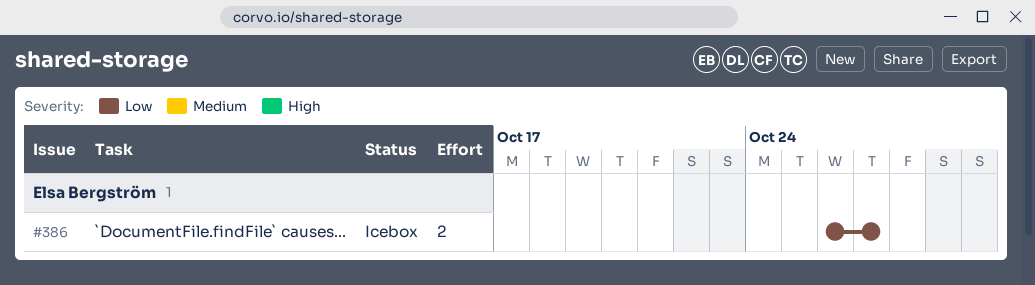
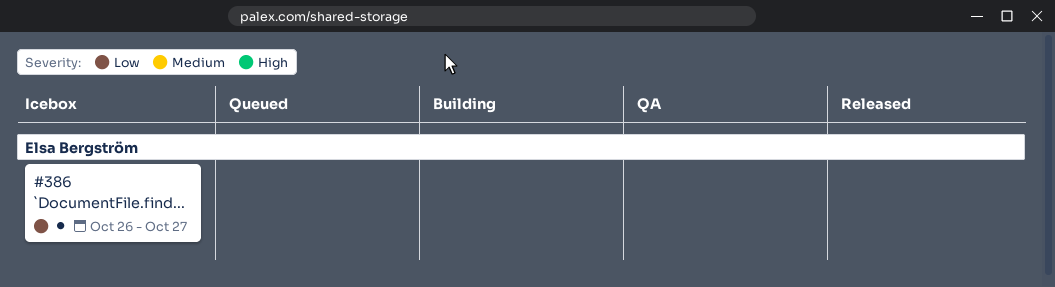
#386, estimate: 2 -> 1

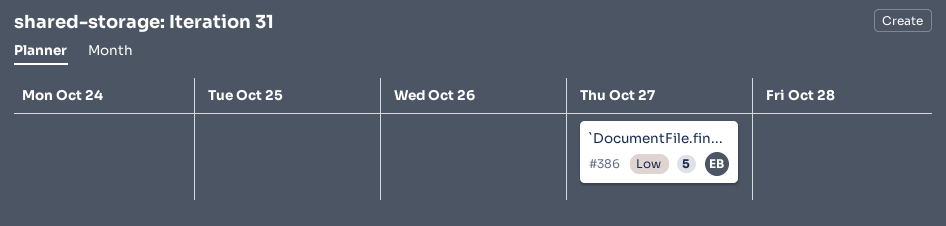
#386, estimate: 1 -> 5

